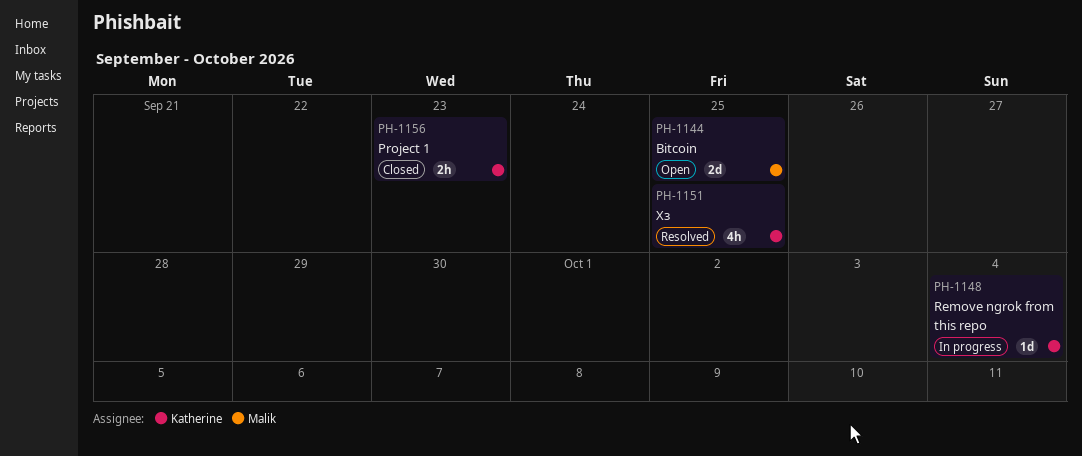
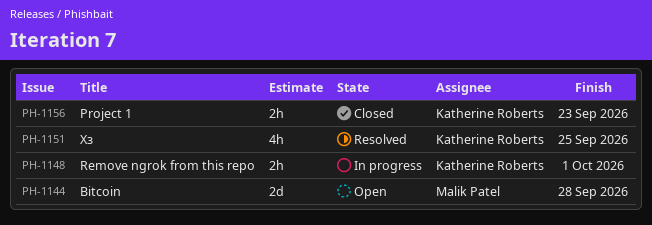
PH-1144, due: Sep 25 -> Sep 28
PH-1148, estimate: 1d -> 2h
PH-1148, due: Oct 4 -> Oct 1

